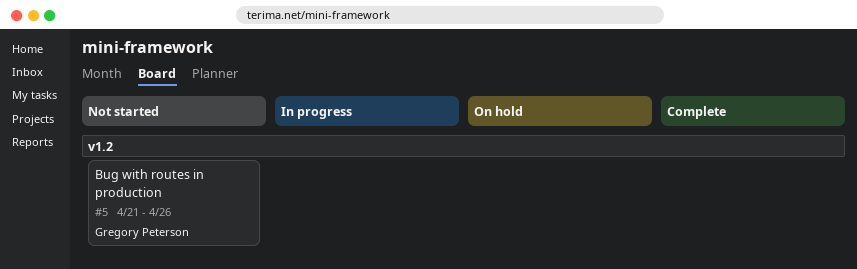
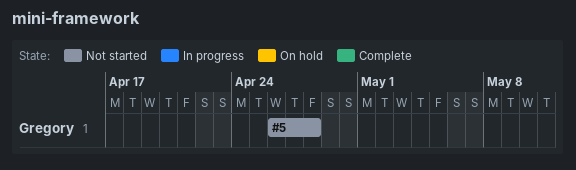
#5, start: Apr 21 -> Apr 26
#5, due: Apr 26 -> Apr 28

